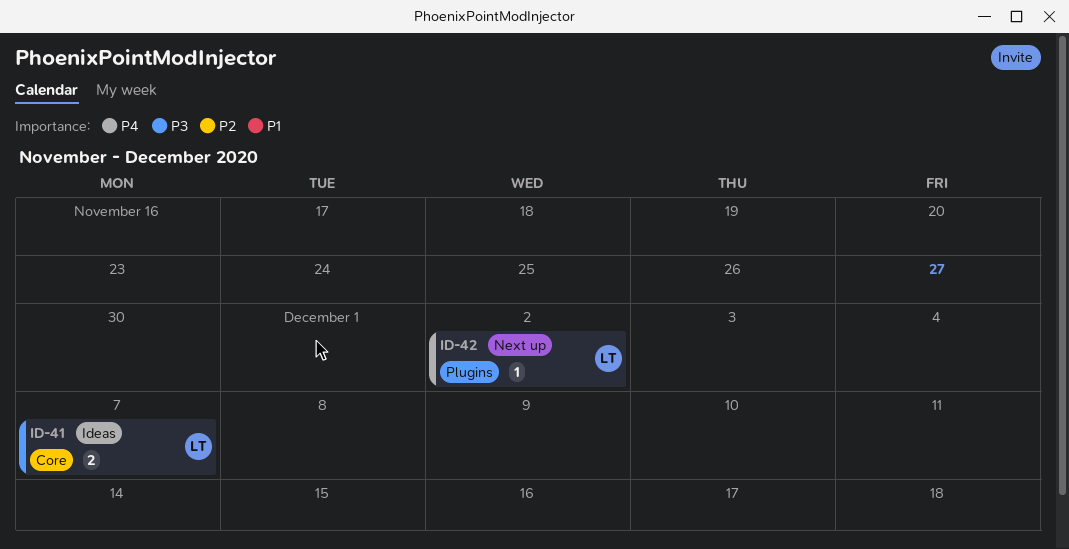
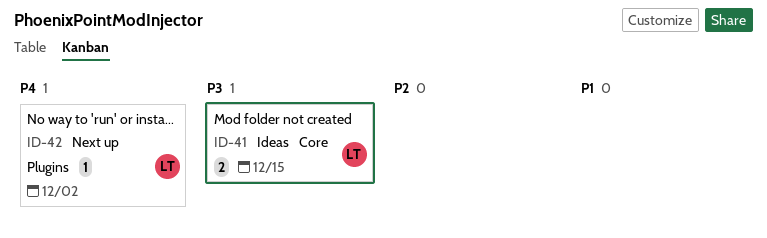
ID-41, due: Dec 7 -> Dec 15

